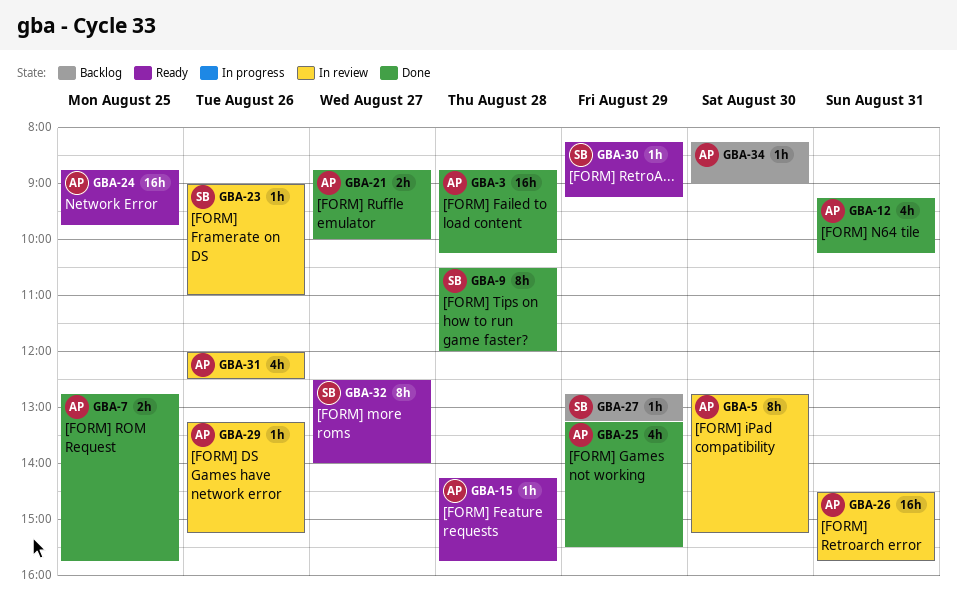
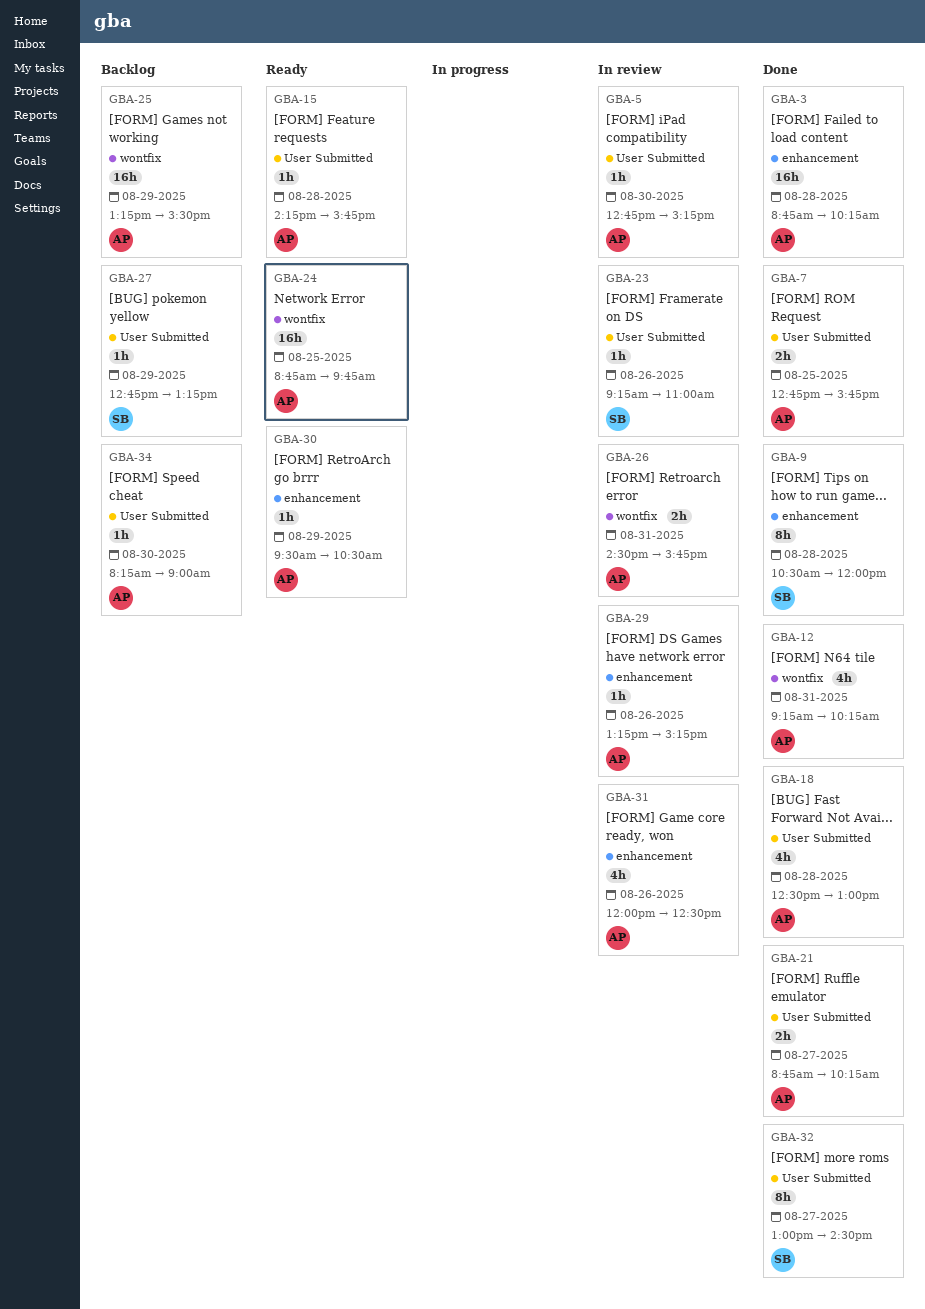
GBA-5, estimate: 8h -> 1h
GBA-18: none -> present
GBA-21, ends: 10:00 -> 10:15
GBA-23, begins: 09:00 -> 09:15
GBA-25, status: Done -> Backlog
GBA-25, estimate: 4h -> 16h
GBA-26, estimate: 16h -> 2h
GBA-30, owner: SB -> AP
GBA-30, begins: 08:15 -> 09:30
GBA-30, ends: 09:15 -> 10:30
GBA-32, status: Ready -> Done
GBA-32, begins: 12:30 -> 13:00
GBA-32, ends: 14:00 -> 14:30

